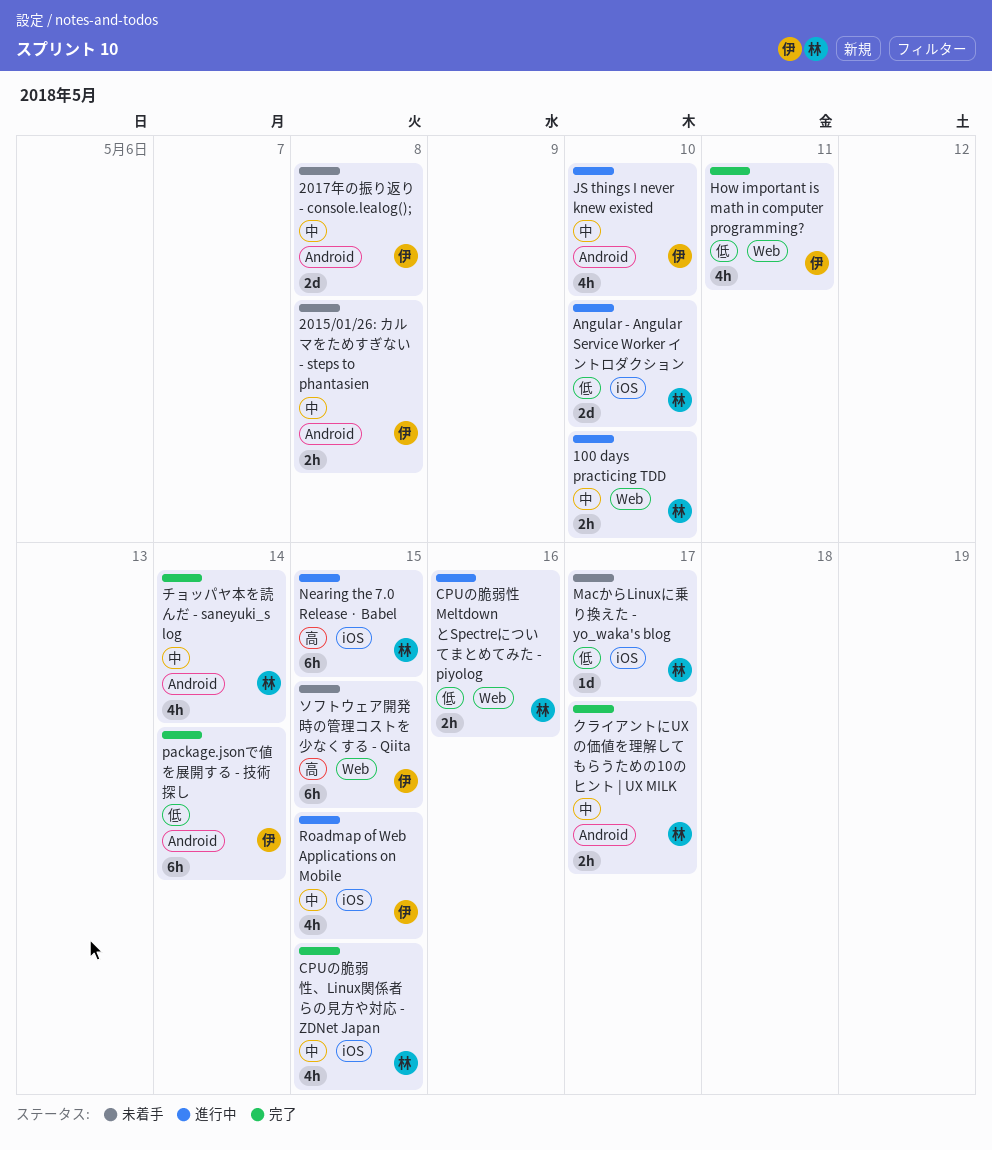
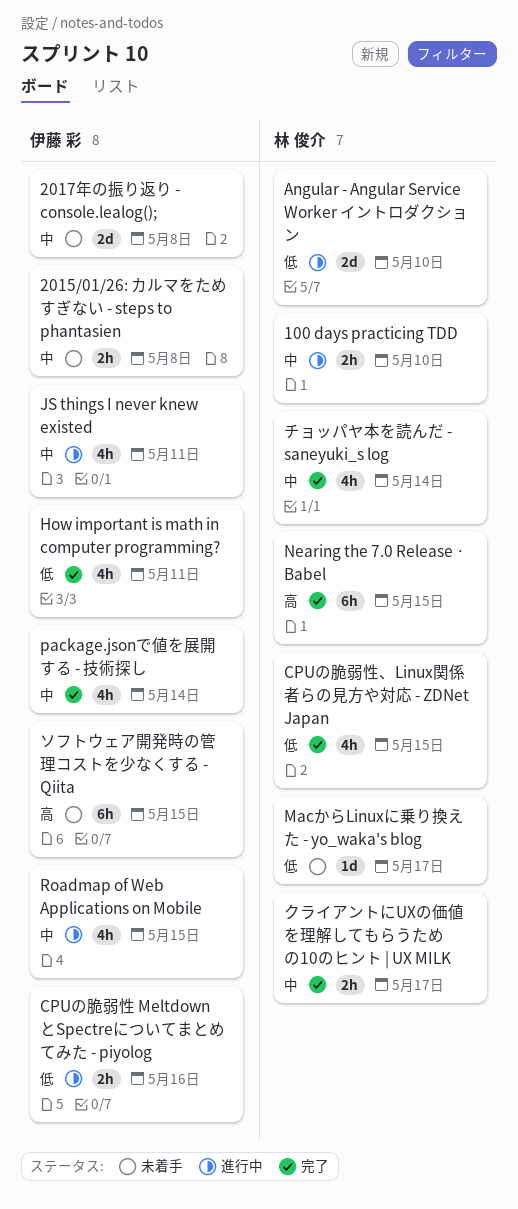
CPUの脆弱性 MeltdownとSpectreについてまとめてみた - piyolog, owner: 林 俊介 -> 伊藤 彩
CPUの脆弱性、Linux関係者らの見方や対応 - ZDNet Japan, priority: 中 -> 低
JS things I never knew existed, due: May 10 -> May 11
Nearing the 7.0 Release · Babel, status: 進行中 -> 完了
package.jsonで値を展開する - 技術探し, priority: 低 -> 中
package.jsonで値を展開する - 技術探し, estimate: 6h -> 4h

